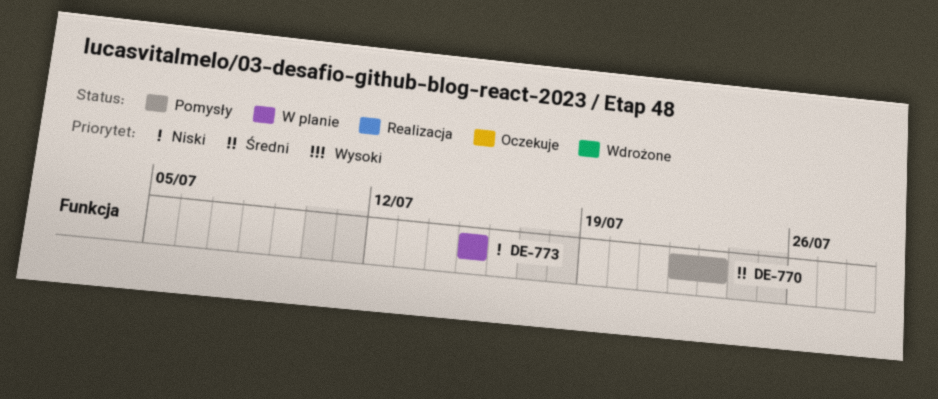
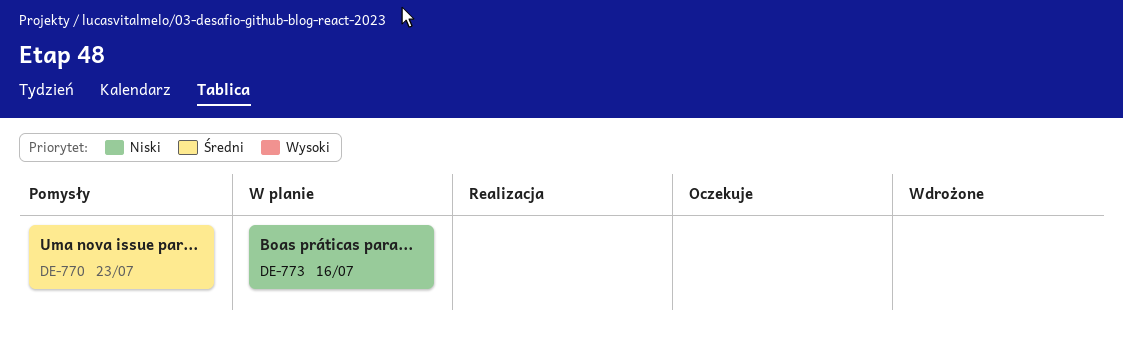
DE-773, due: Jul 15 -> Jul 16

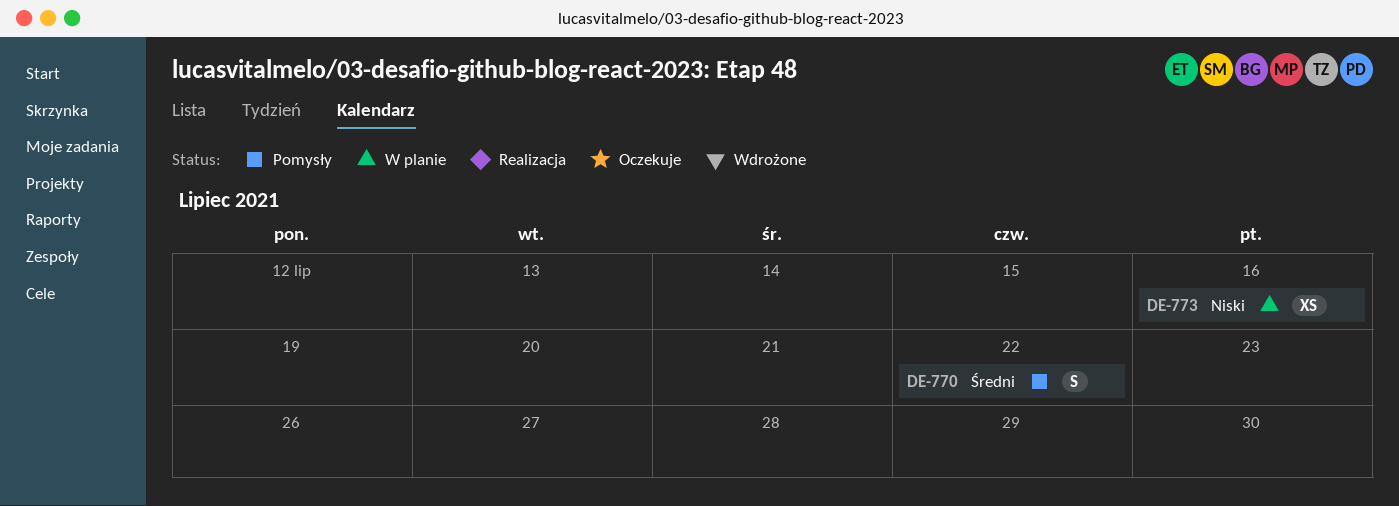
DE-770, due: Jul 23 -> Jul 22

